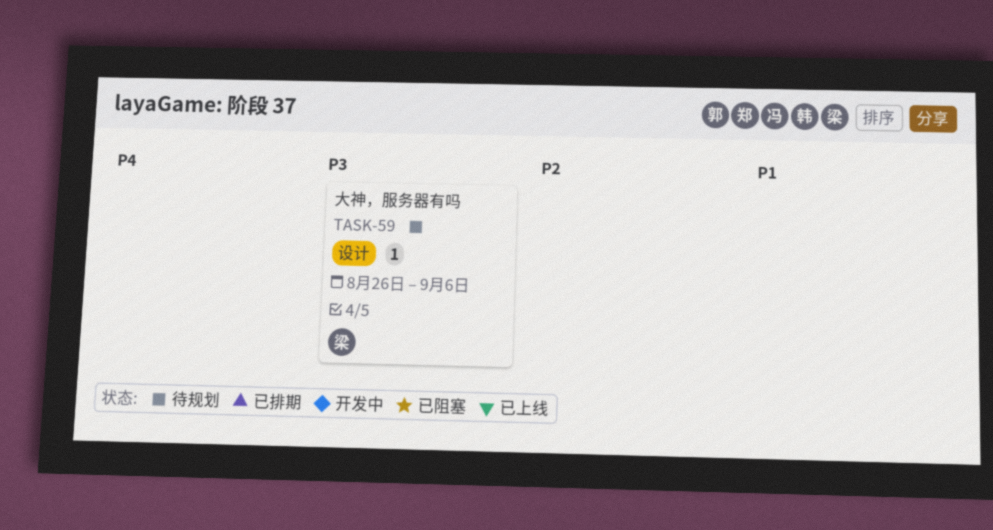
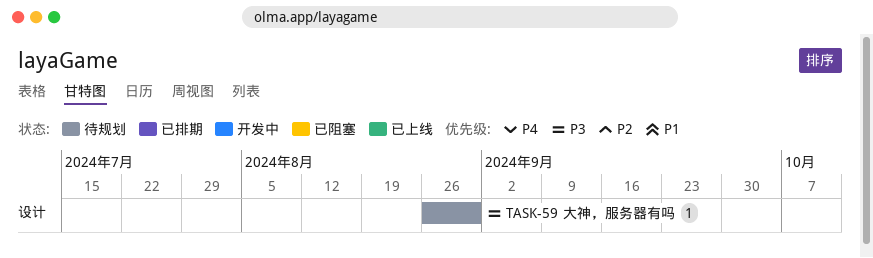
TASK-59, due: Sep 6 -> Aug 30

